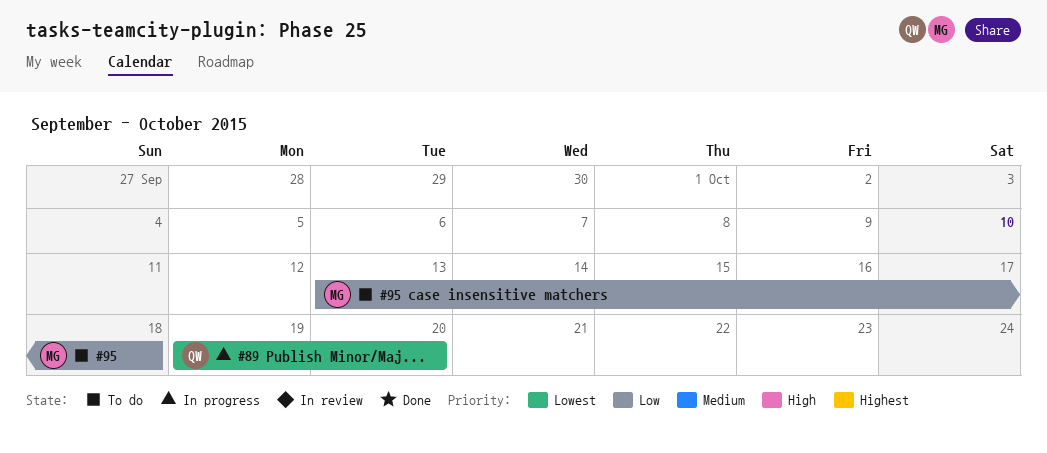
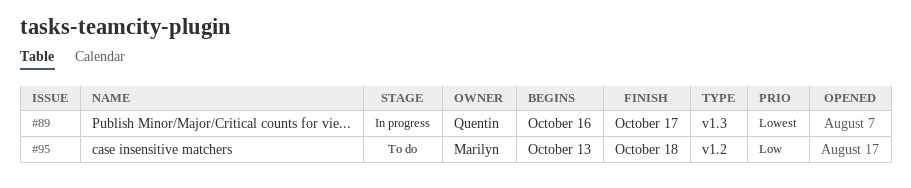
#89, start: Oct 19 -> Oct 16
#89, due: Oct 20 -> Oct 17

